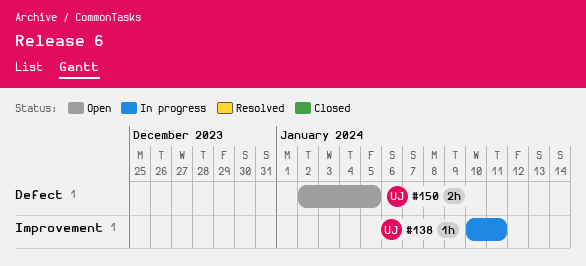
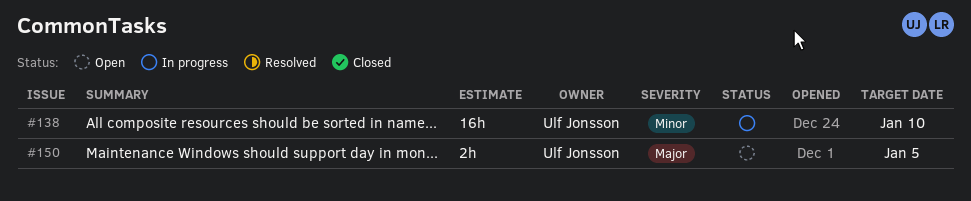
#138, estimate: 1h -> 16h
#138, due: Jan 11 -> Jan 10

